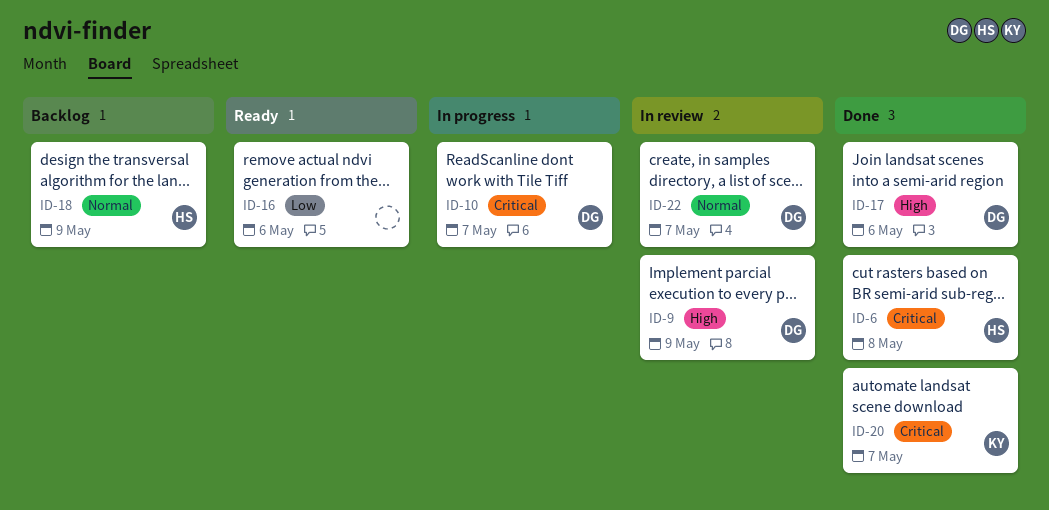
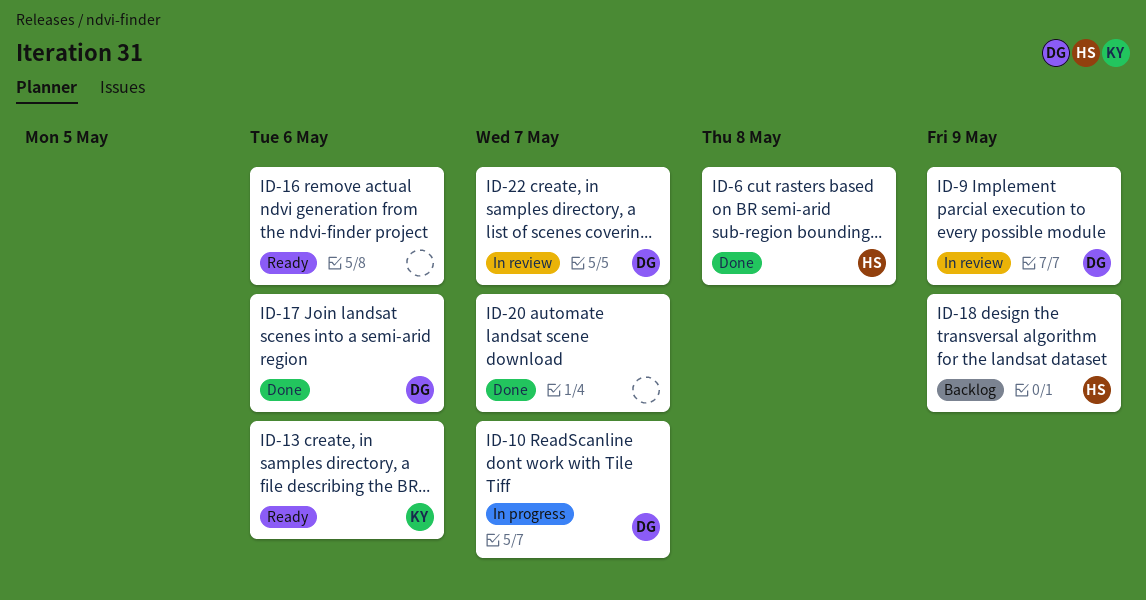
ID-13: none -> present
ID-20, owner: KY -> none

